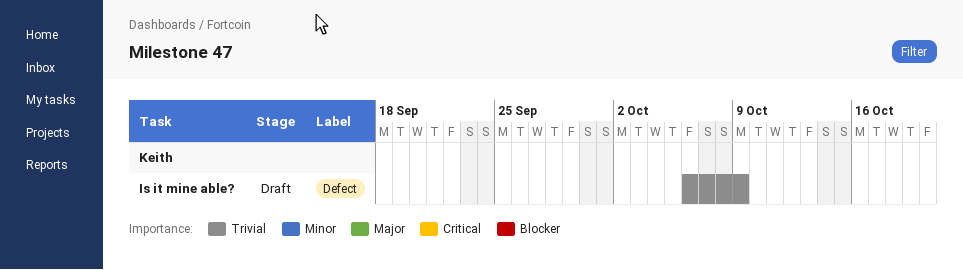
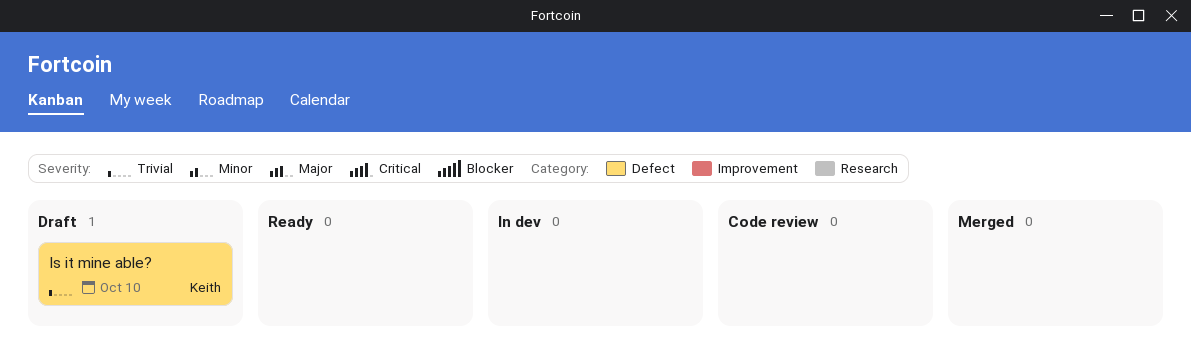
Is it mine able?, due: Oct 9 -> Oct 10

